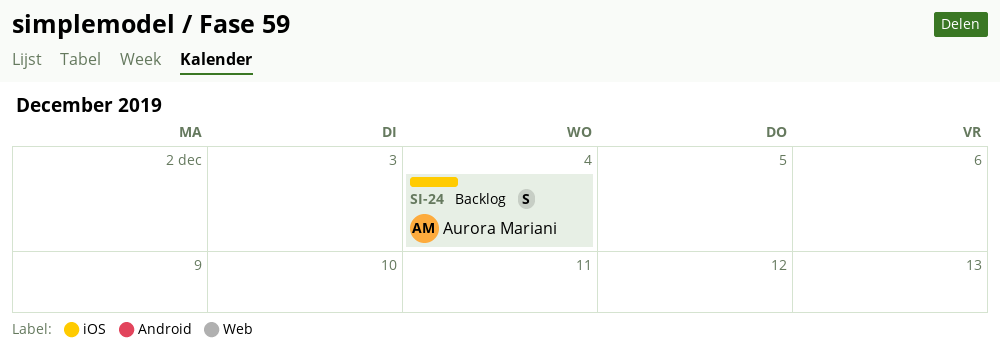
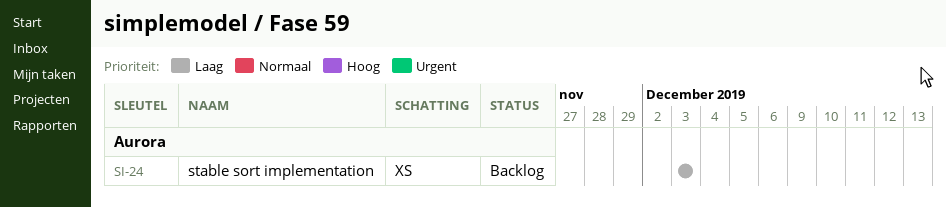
SI-24, estimate: S -> XS
SI-24, due: Dec 4 -> Dec 3

